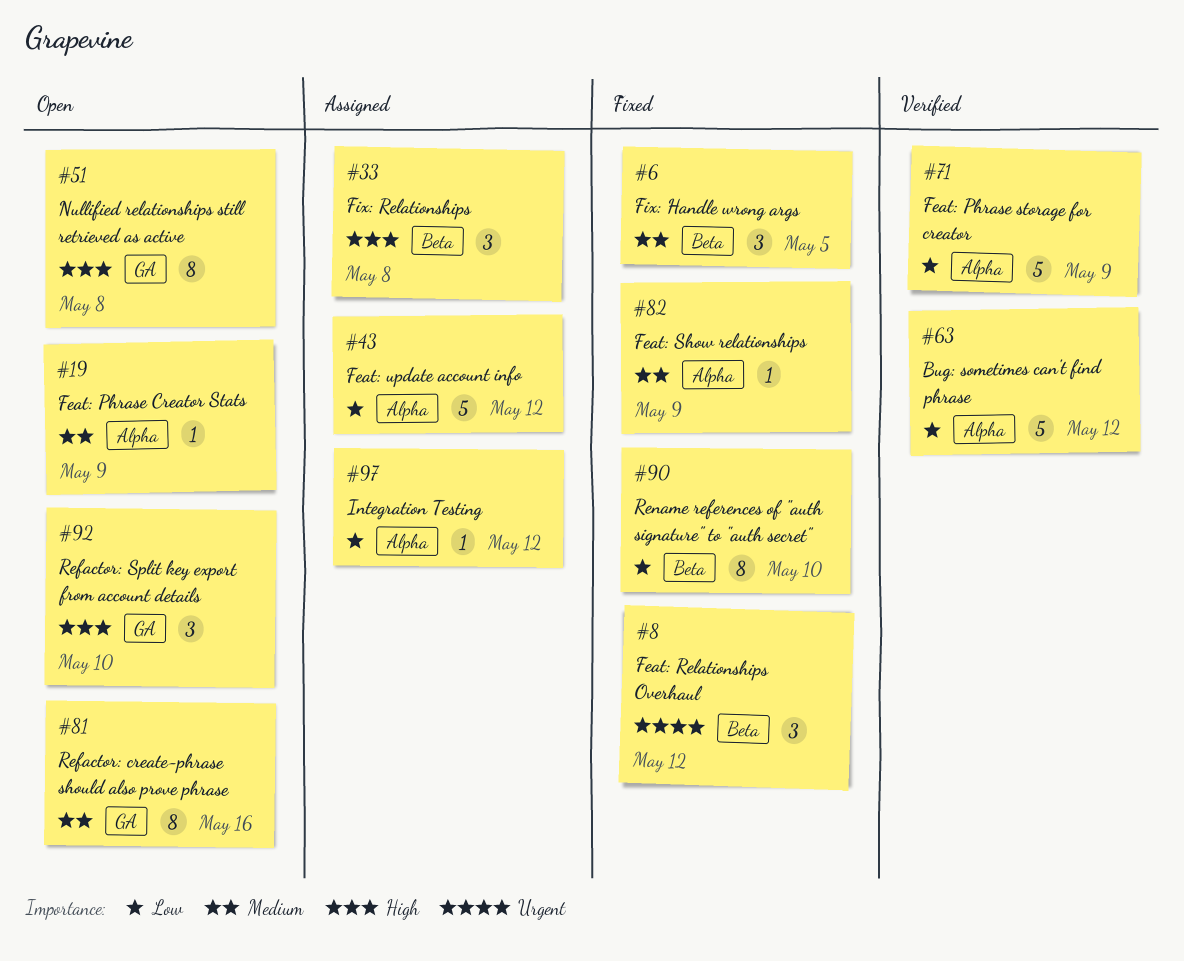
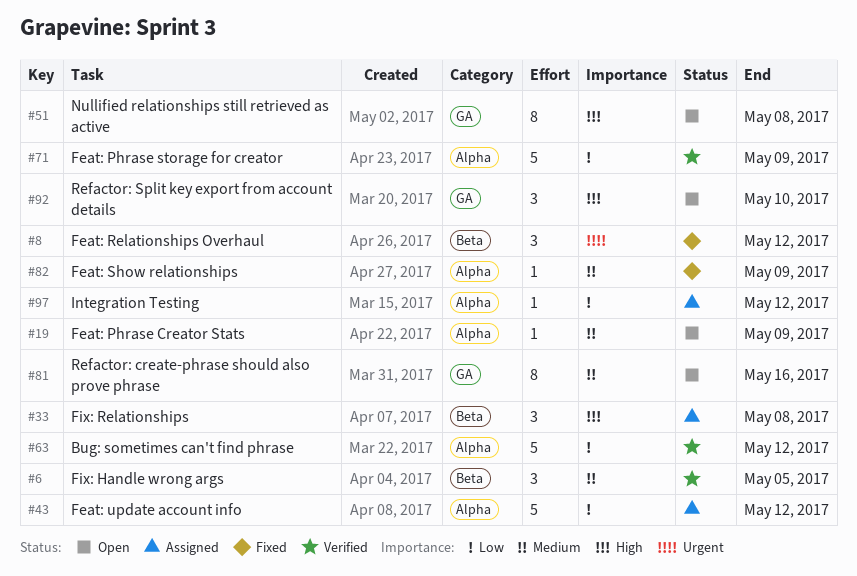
#6, status: Fixed -> Verified
#90: present -> none

